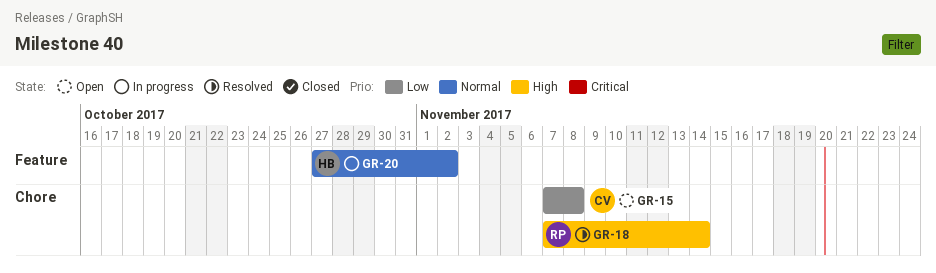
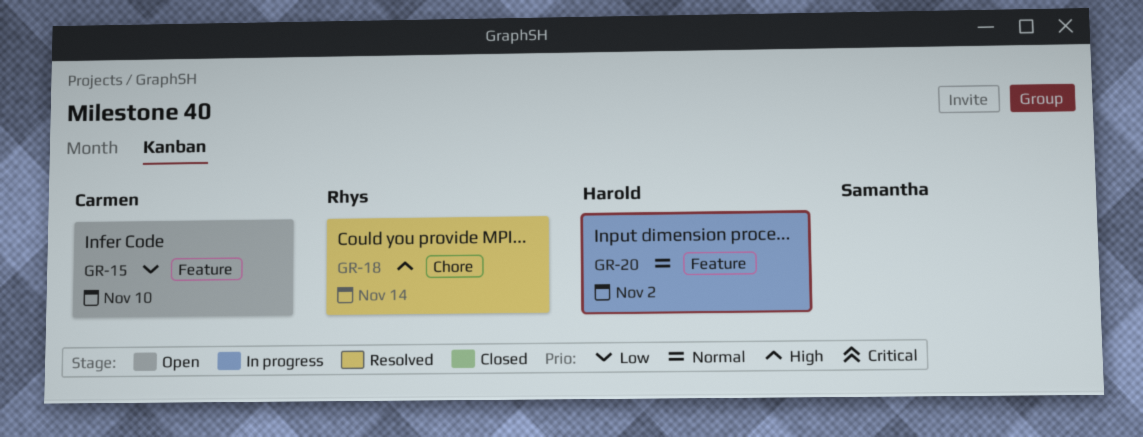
GR-15, label: Chore -> Feature
GR-15, due: Nov 8 -> Nov 10

